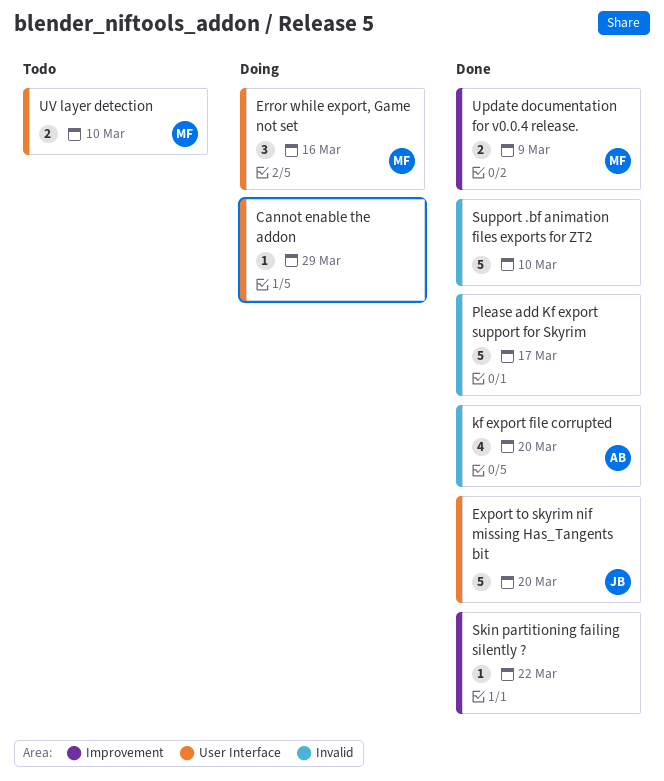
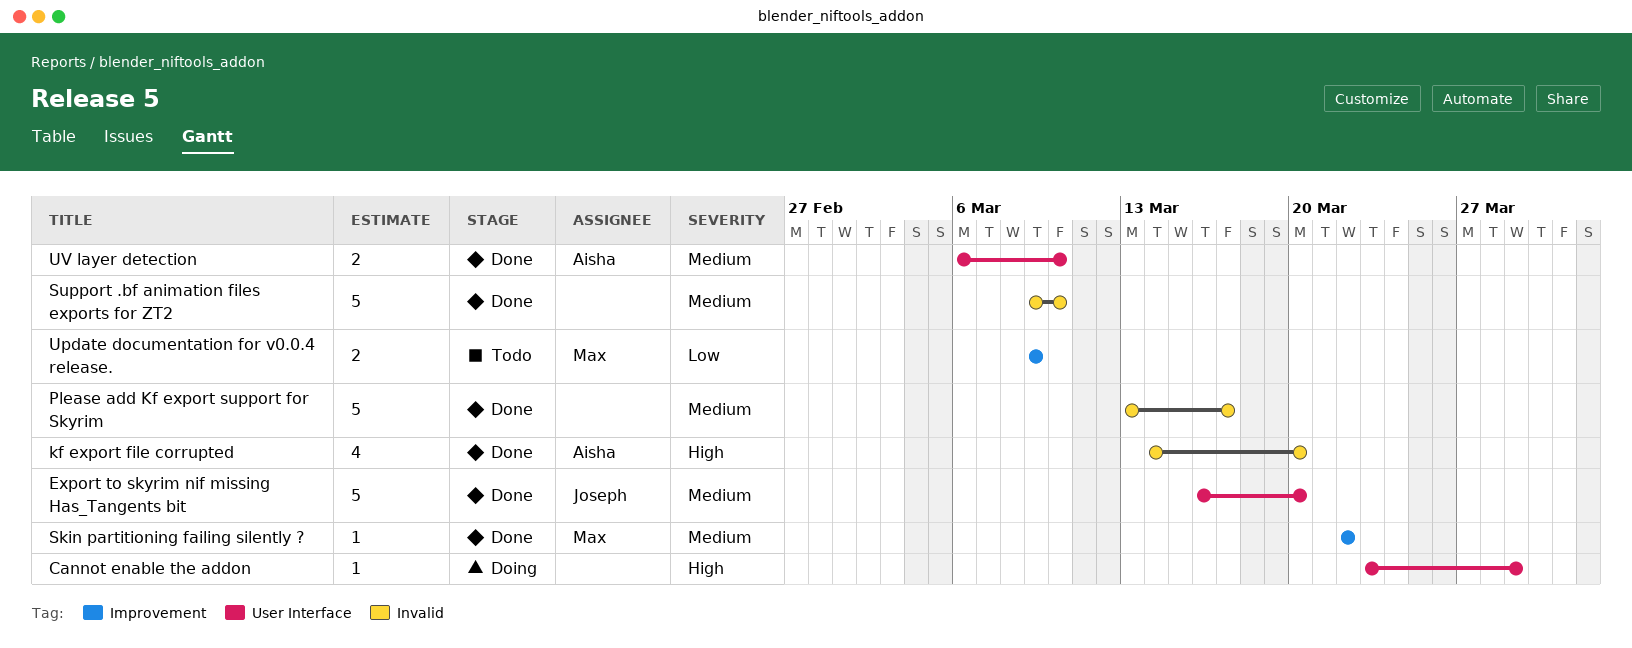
Error while export, Game not set: present -> none
Skin partitioning failing silently ?, owner: none -> Max
Update documentation for v0.0.4 release., status: Done -> Todo
UV layer detection, status: Todo -> Done
UV layer detection, owner: Max -> Aisha

